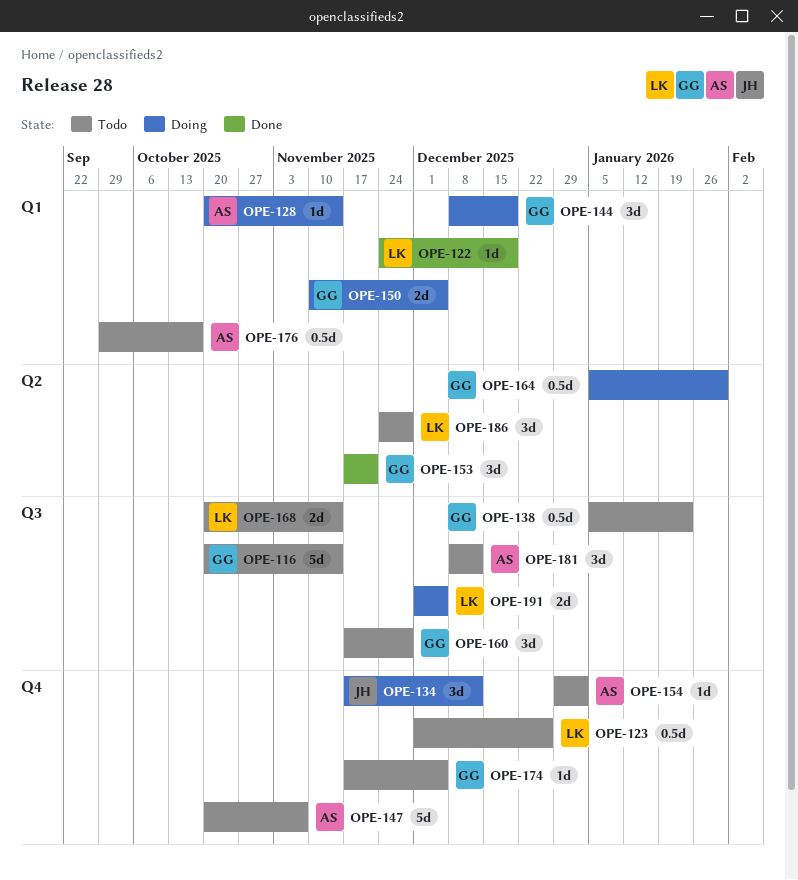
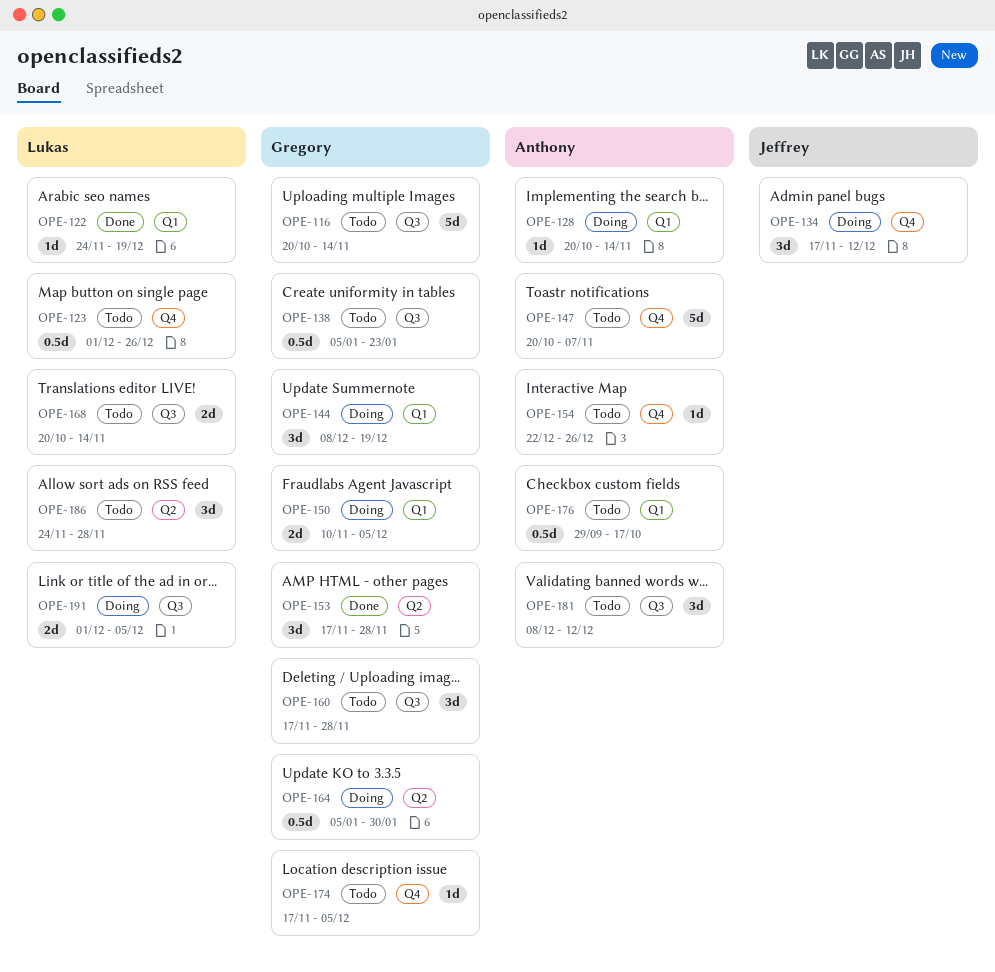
OPE-153, due: Nov 21 -> Nov 28
OPE-154, start: Dec 29 -> Dec 22
OPE-154, due: Jan 2 -> Dec 26

